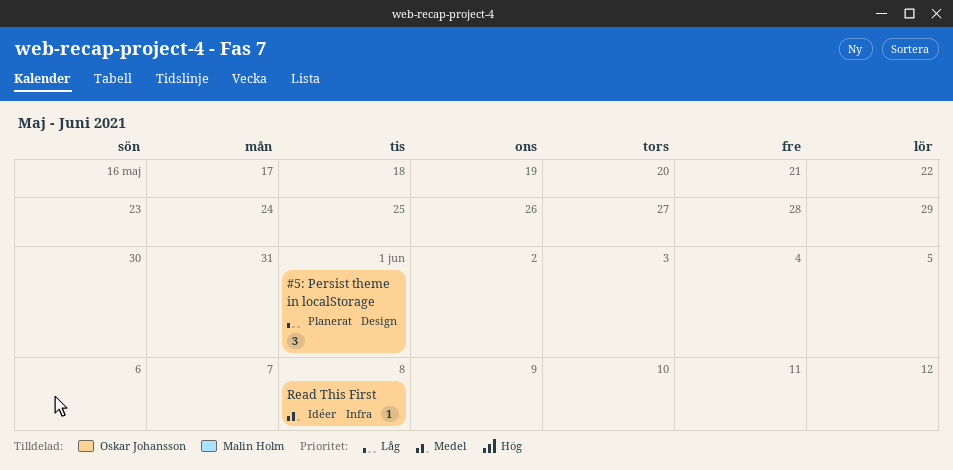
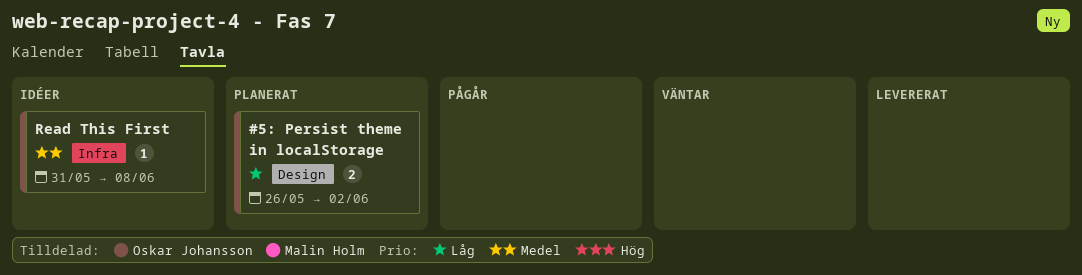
#5: Persist theme in localStorage, estimate: 3 -> 2
#5: Persist theme in localStorage, due: Jun 1 -> Jun 2

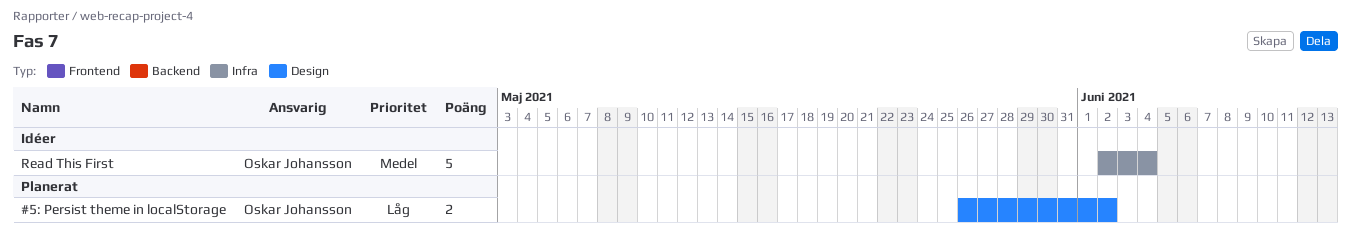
Read This First, estimate: 1 -> 5
Read This First, start: May 31 -> Jun 2
Read This First, due: Jun 8 -> Jun 4

